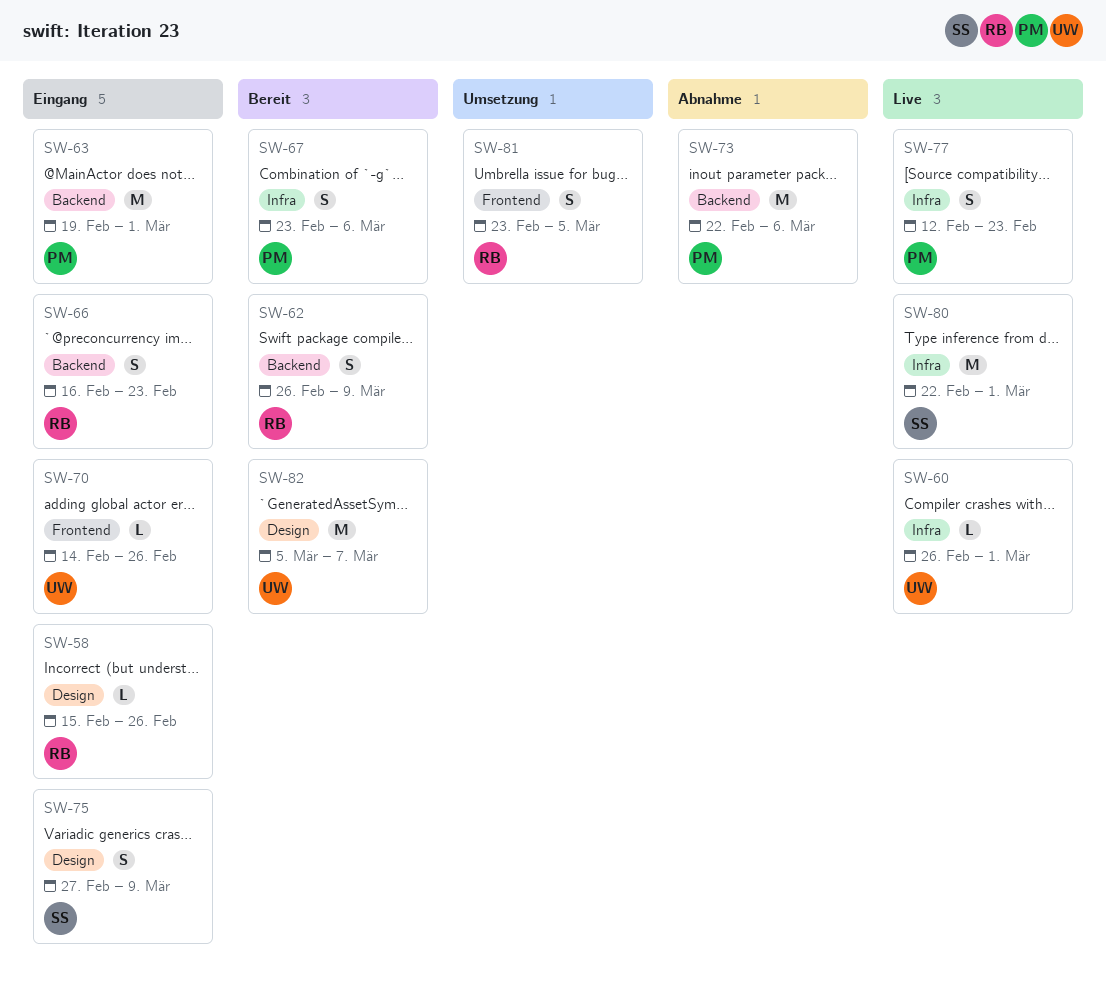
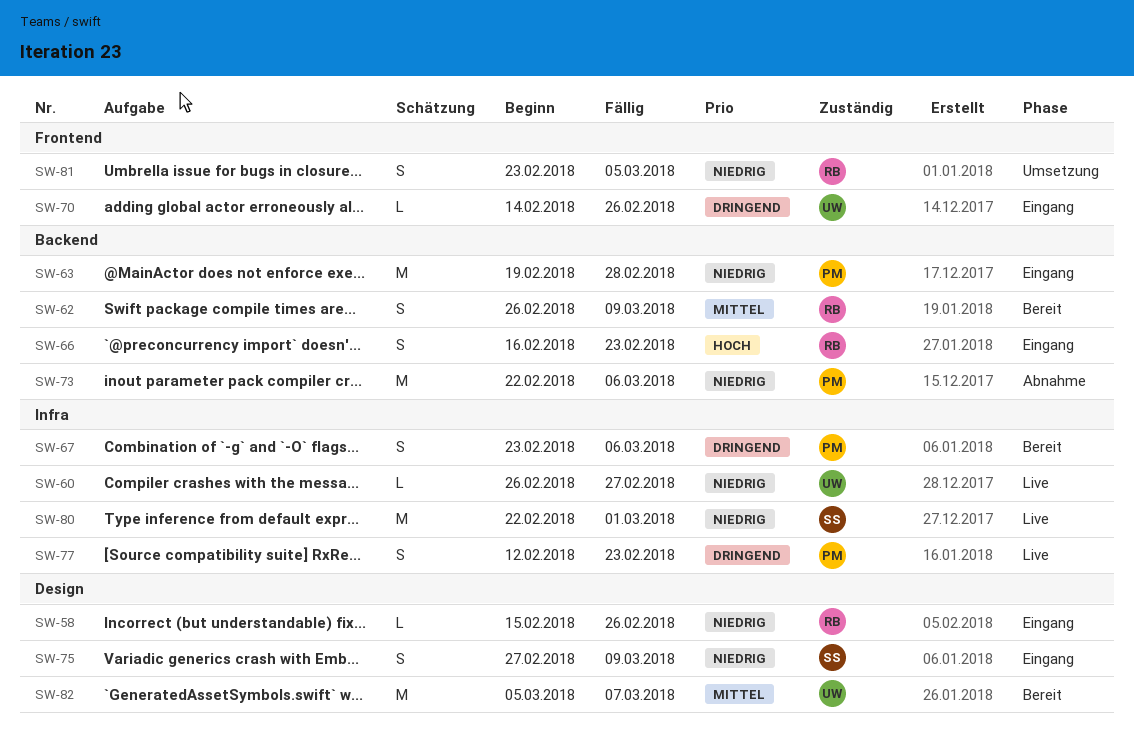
SW-60, due: Mar 1 -> Feb 27
SW-63, due: Mar 1 -> Feb 28

